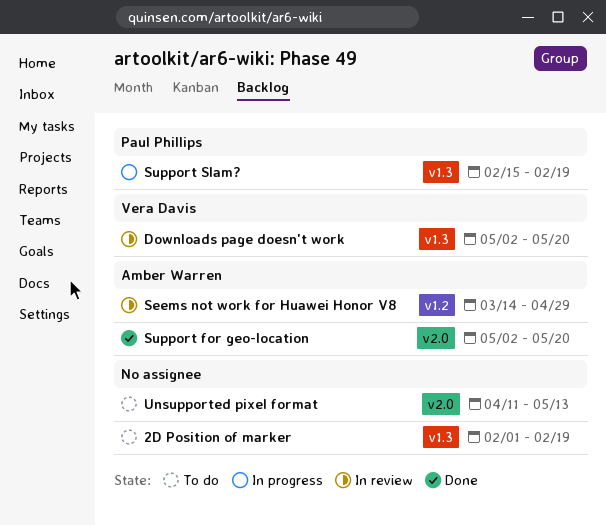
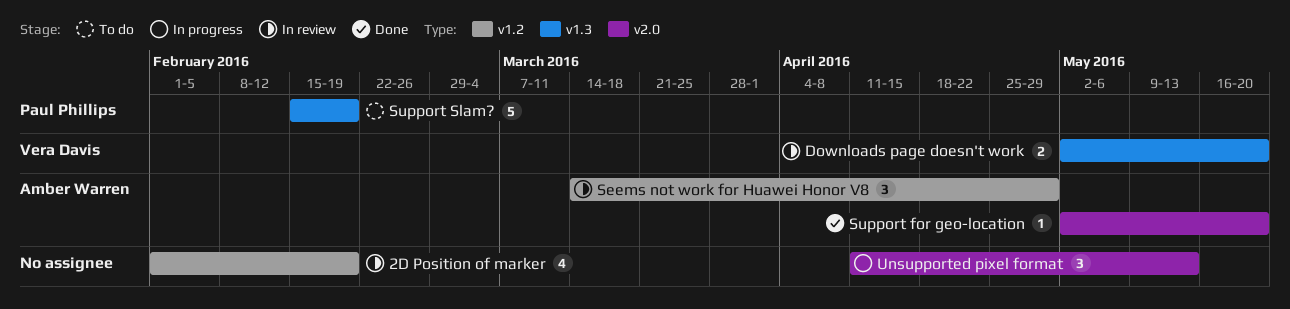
2D Position of marker, status: To do -> In review
2D Position of marker, label: v1.3 -> v1.2
Support Slam?, status: In progress -> To do
Unsupported pixel format, status: To do -> In progress

